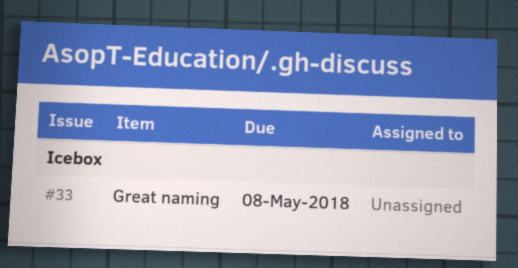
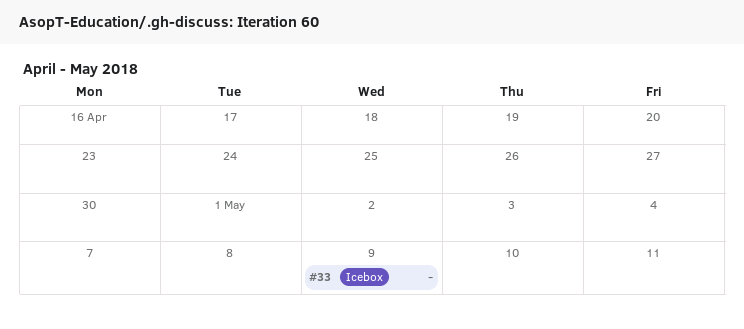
#33, due: May 8 -> May 9

